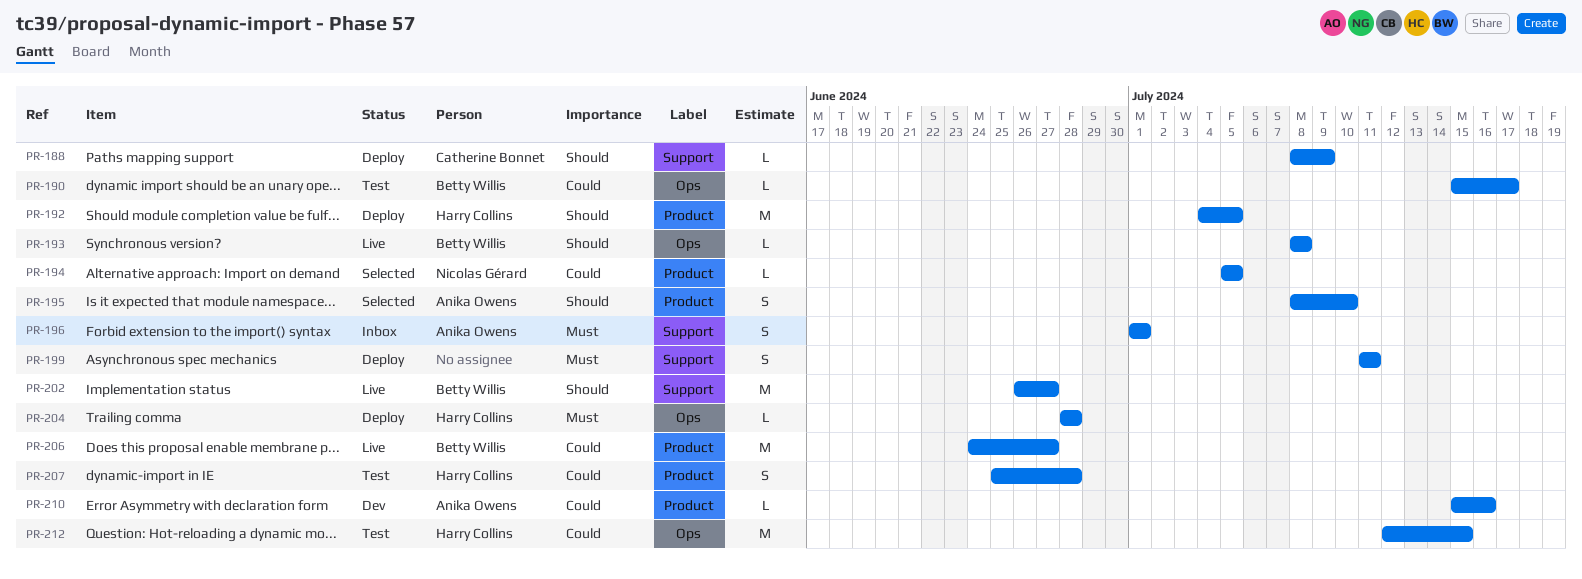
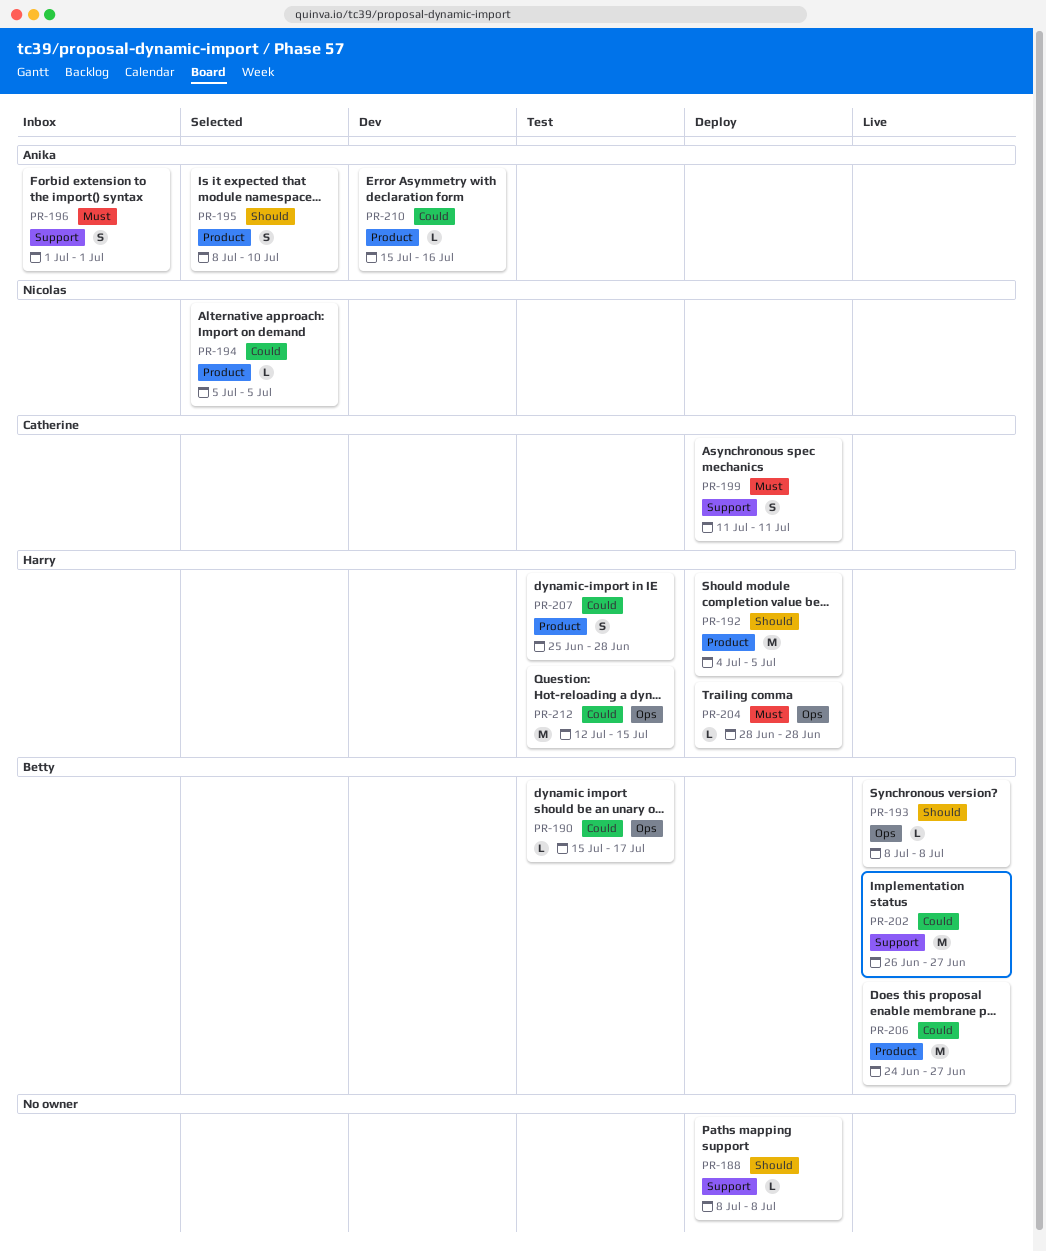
PR-188, owner: Catherine Bonnet -> none
PR-188, due: Jul 9 -> Jul 8
PR-199, owner: none -> Catherine Bonnet
PR-202, priority: Should -> Could

